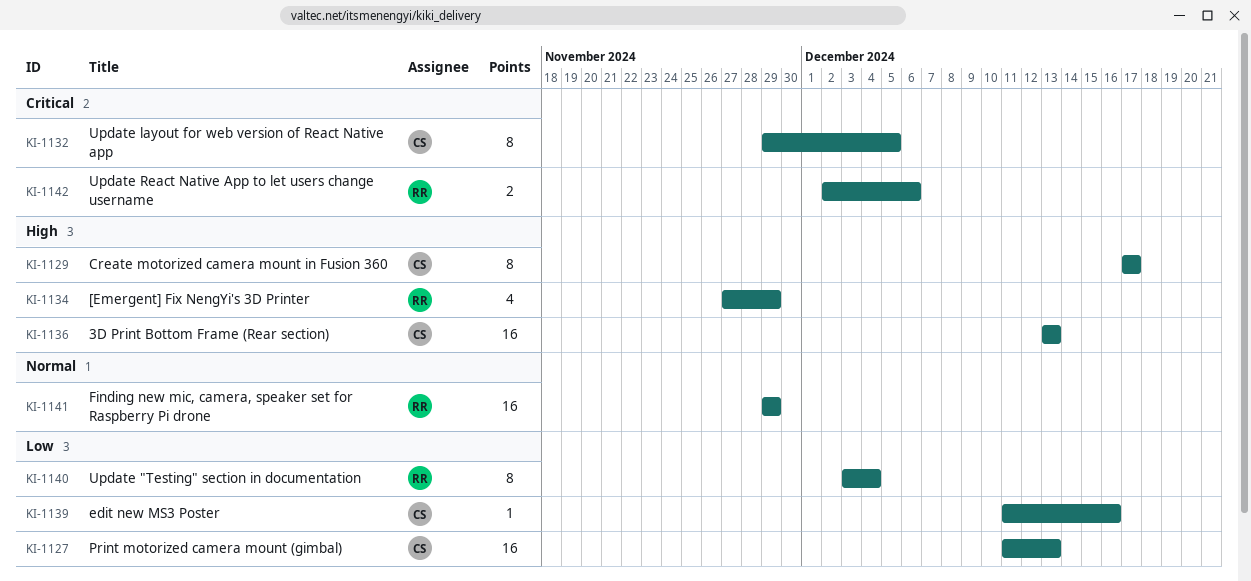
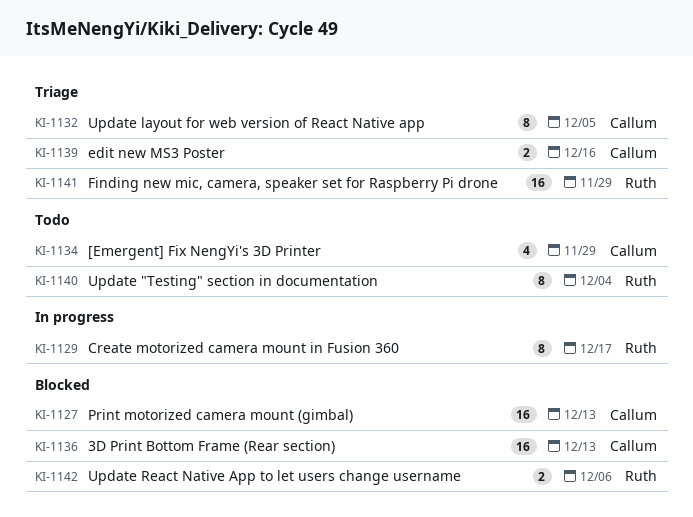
KI-1129, owner: Callum -> Ruth
KI-1134, owner: Ruth -> Callum
KI-1139, estimate: 1 -> 2

